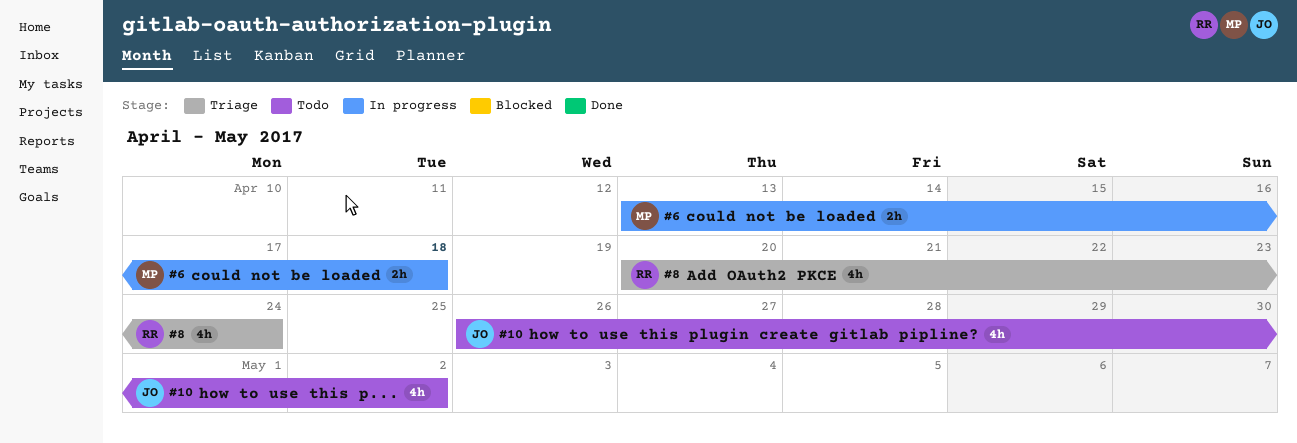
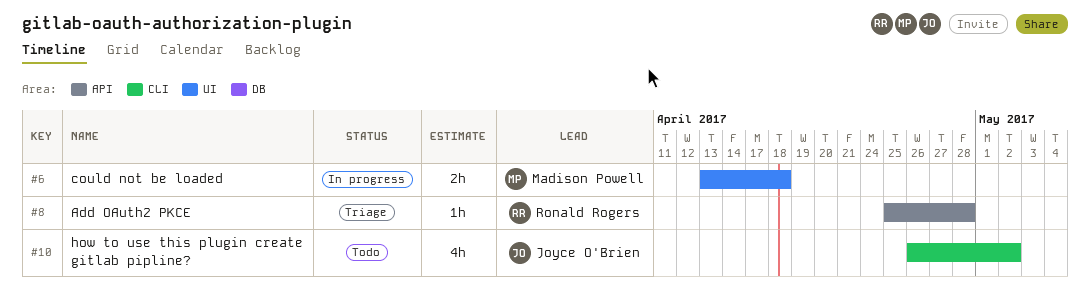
#8, estimate: 4h -> 1h
#8, start: Apr 20 -> Apr 25
#8, due: Apr 24 -> Apr 28

